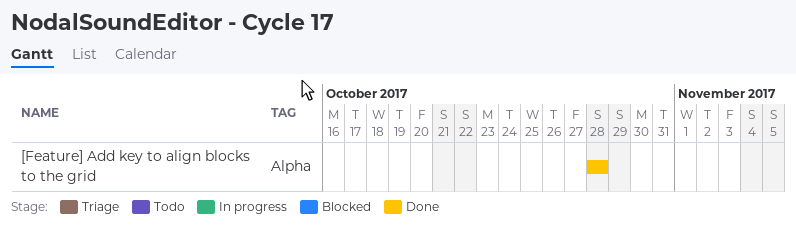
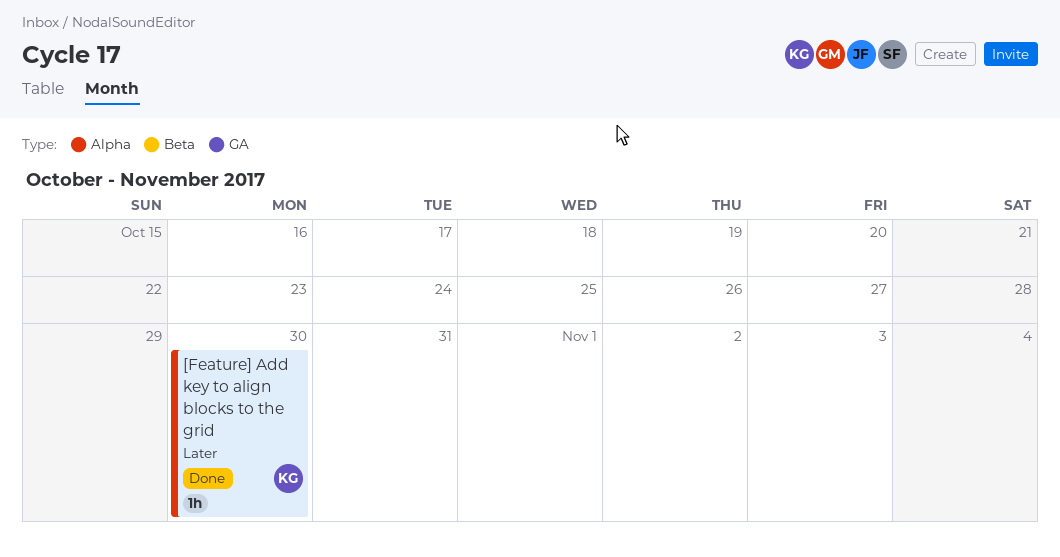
[Feature] Add key to align blocks to the grid, due: Oct 28 -> Oct 30

